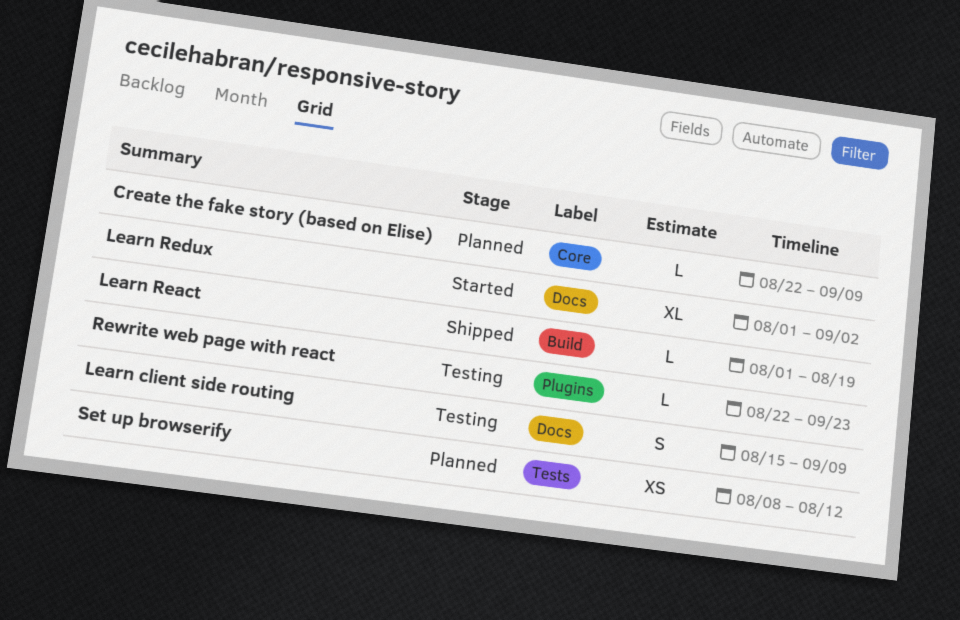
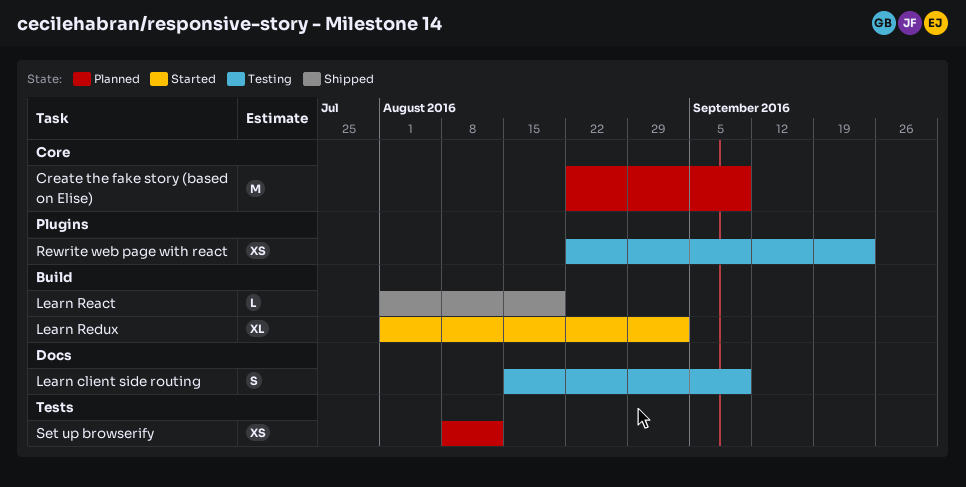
Create the fake story (based on Elise), estimate: L -> M
Learn Redux, label: Docs -> Build
Rewrite web page with react, estimate: L -> XS

